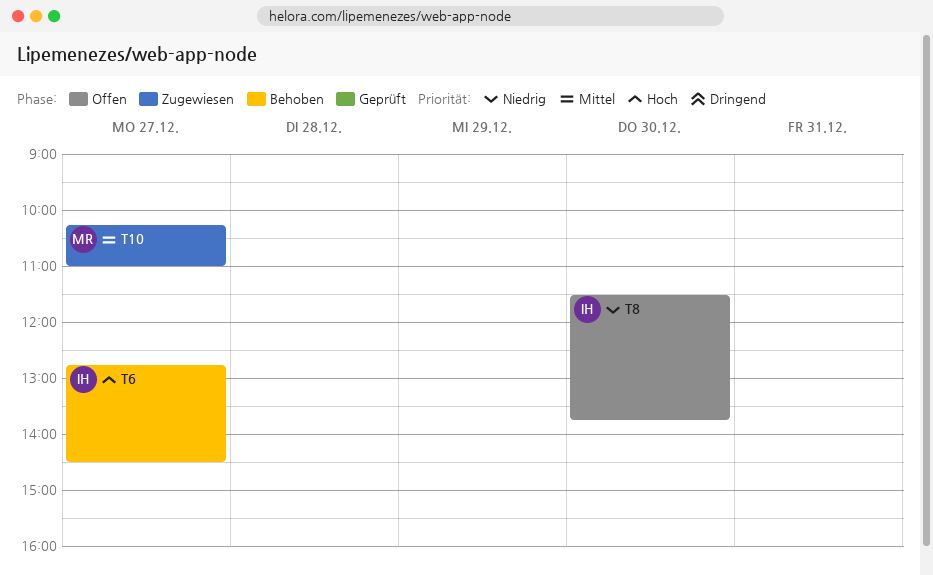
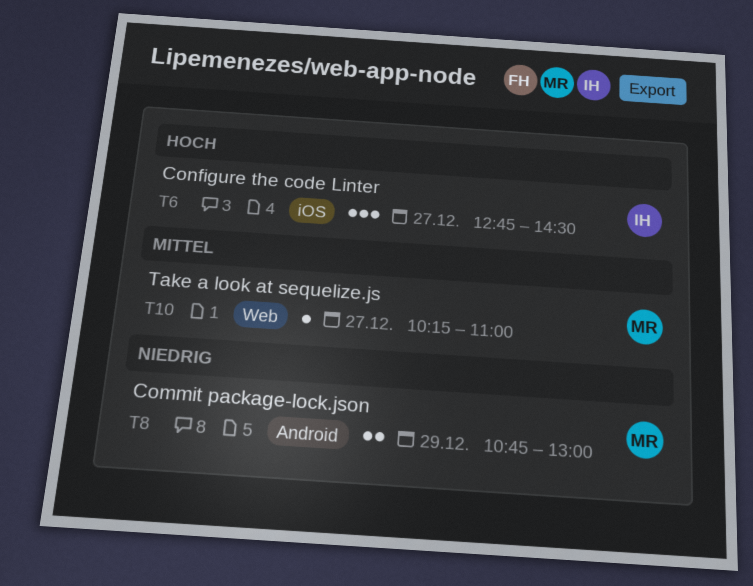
T8, owner: IH -> MR
T8, day: Dec 30 -> Dec 29
T8, begins: 11:30 -> 10:45
T8, ends: 13:45 -> 13:00

